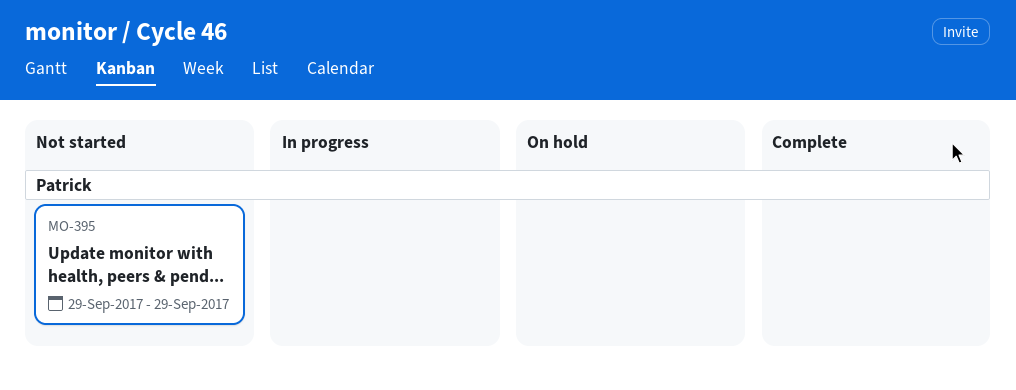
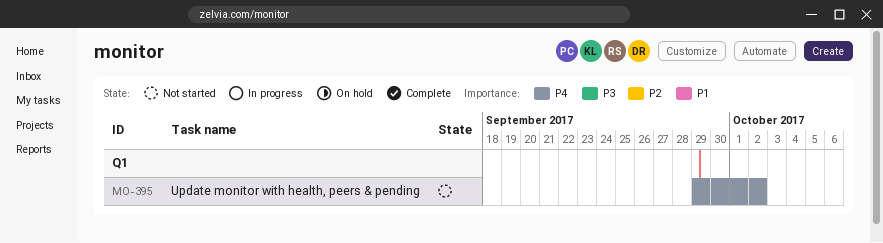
MO-395, due: Sep 29 -> Oct 2

